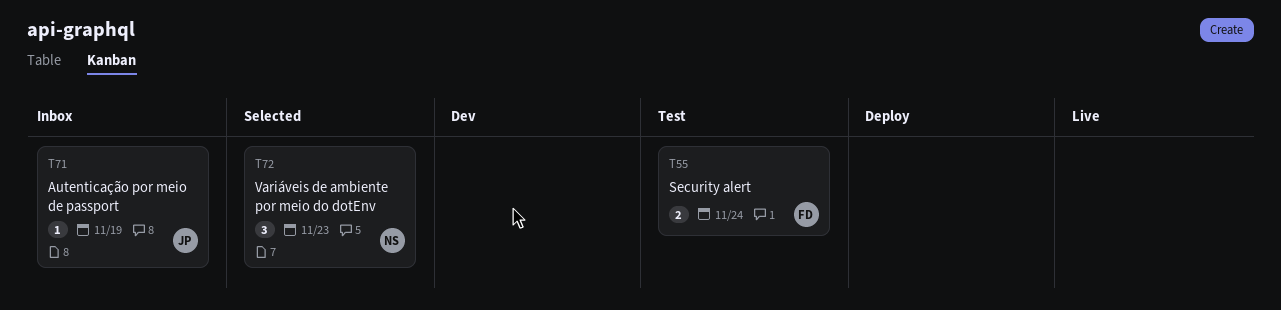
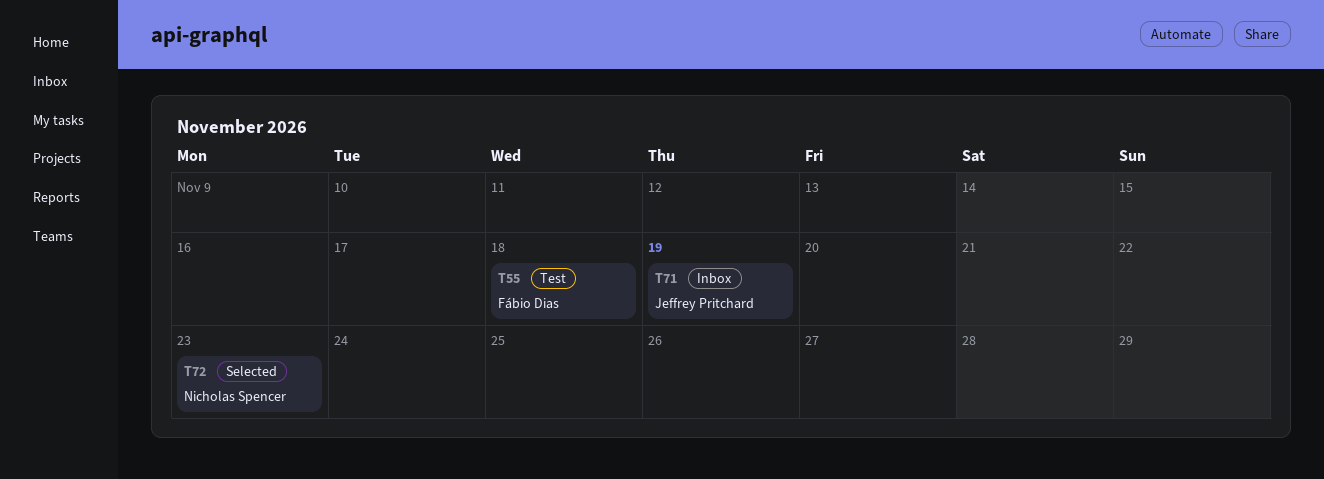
T55, due: Nov 24 -> Nov 18

